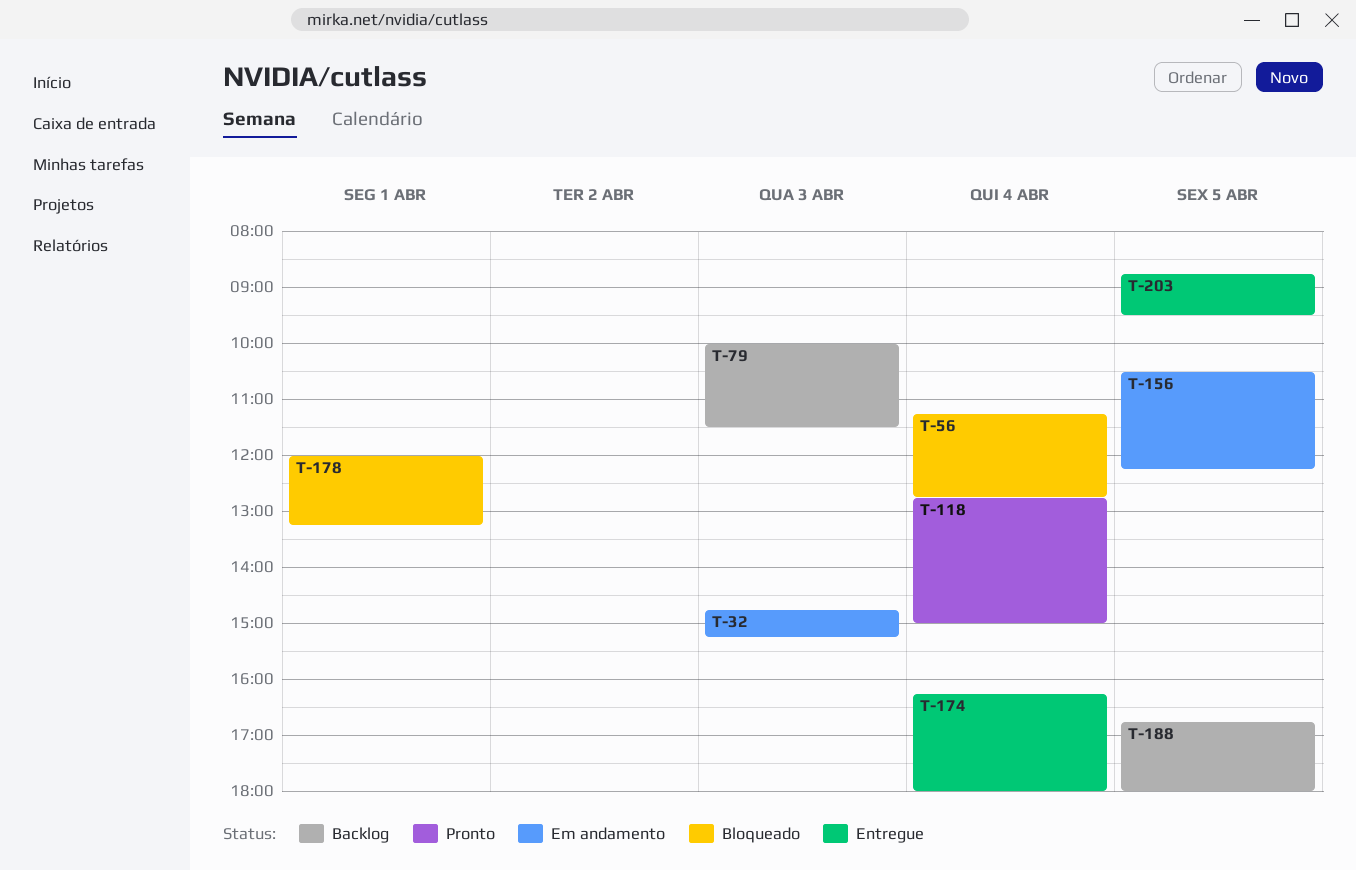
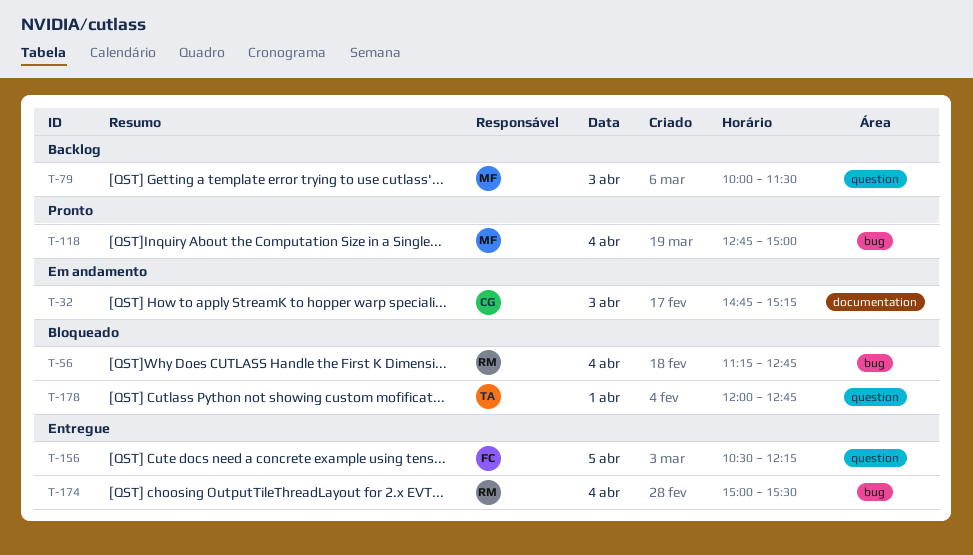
T-156, status: Em andamento -> Entregue
T-174, begins: 16:15 -> 15:00
T-174, ends: 18:00 -> 15:30
T-178, ends: 13:15 -> 12:45
T-188: present -> none
T-203: present -> none

